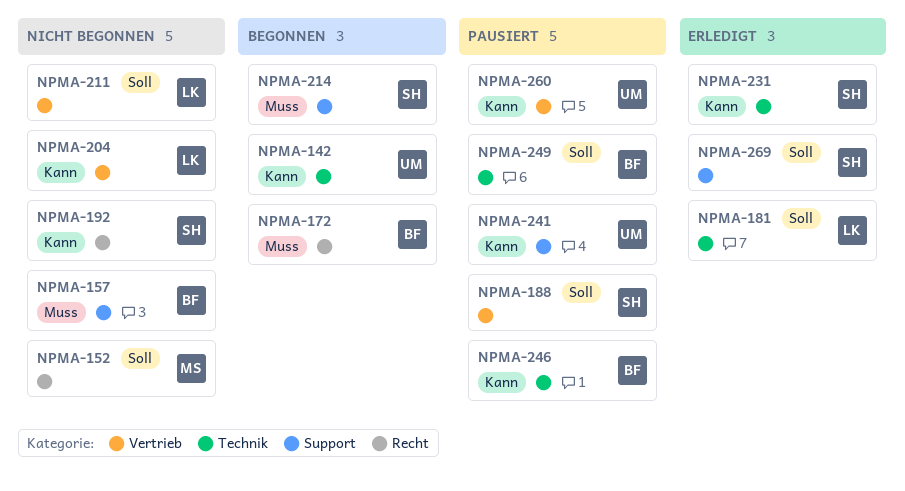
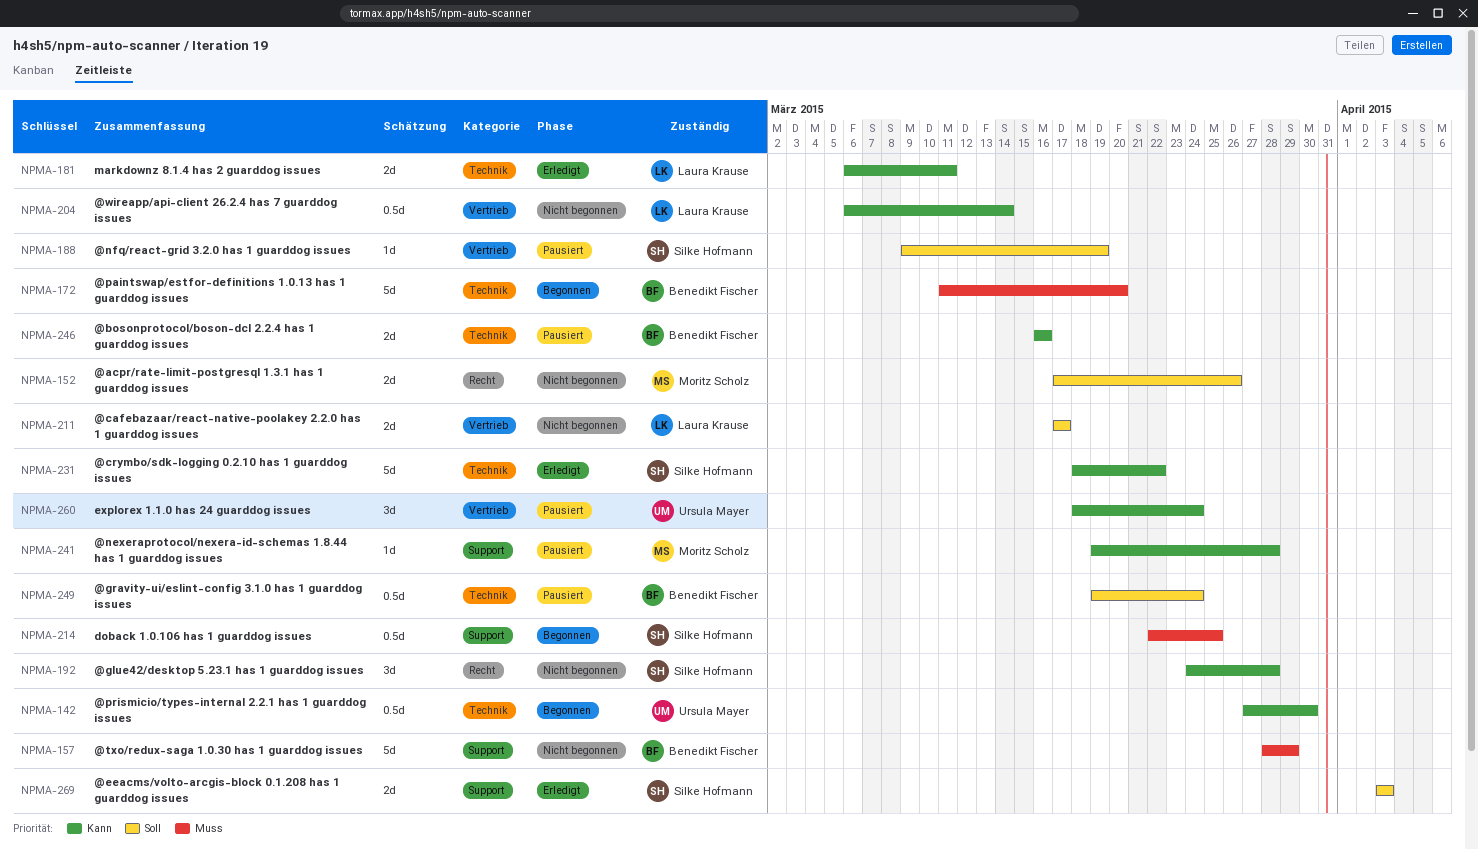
NPMA-172, label: Recht -> Technik
NPMA-181, priority: Soll -> Kann
NPMA-241, owner: Ursula Mayer -> Moritz Scholz

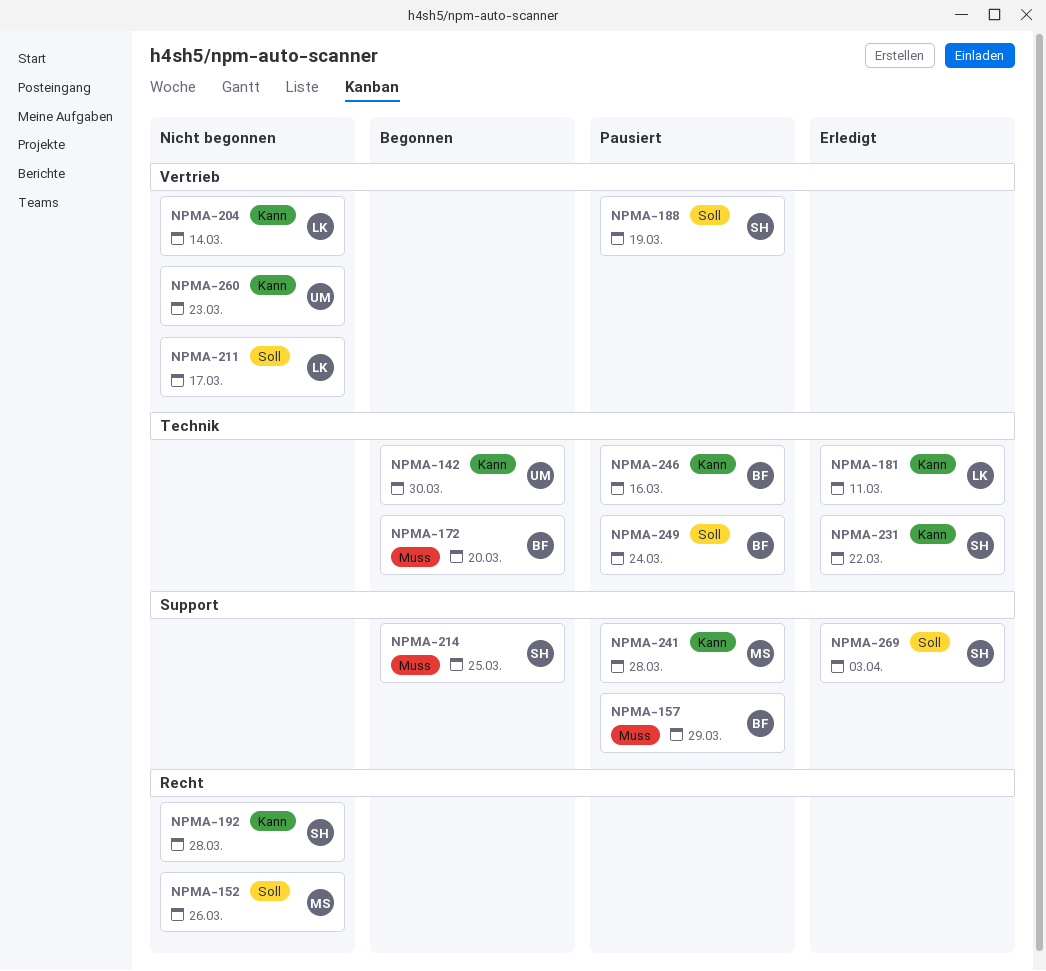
NPMA-157, status: Nicht begonnen -> Pausiert
NPMA-260, status: Pausiert -> Nicht begonnen
NPMA-260, due: Mar 24 -> Mar 23

